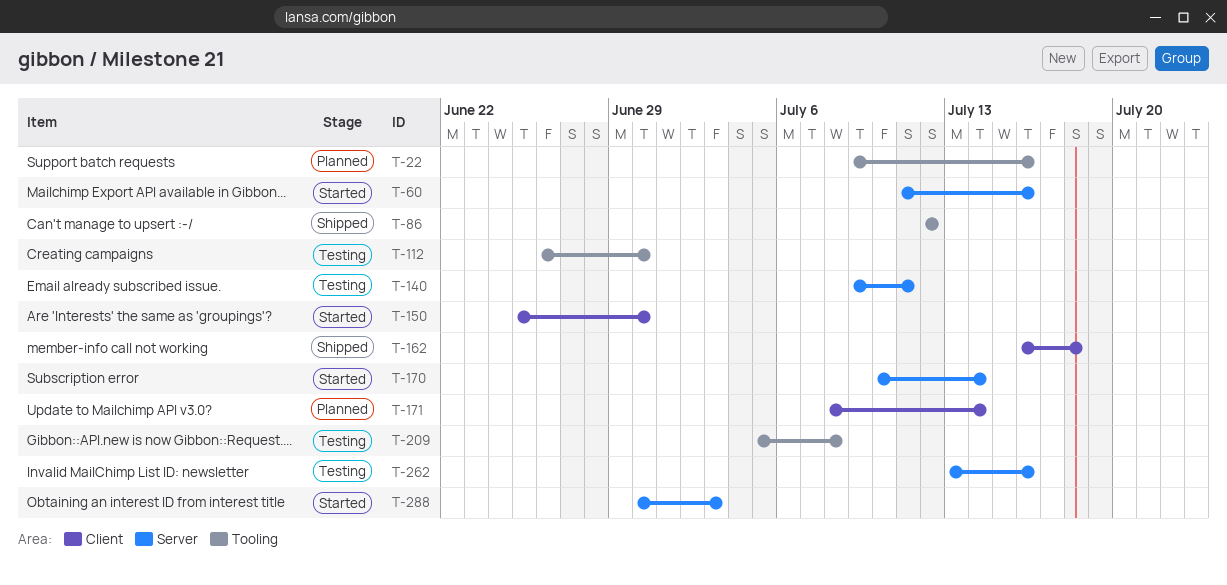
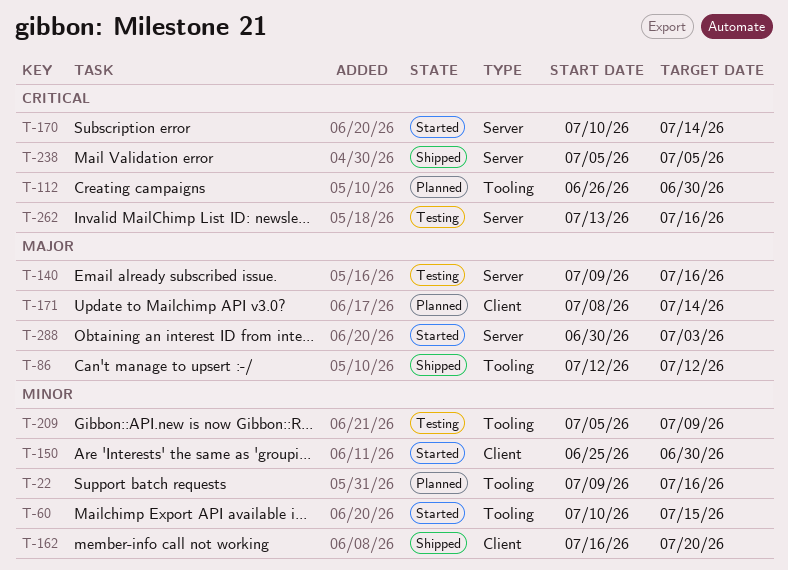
T-60, label: Server -> Tooling
T-60, start: Jul 11 -> Jul 10
T-60, due: Jul 16 -> Jul 15
T-112, status: Testing -> Planned
T-140, due: Jul 11 -> Jul 16
T-162, due: Jul 18 -> Jul 20
T-209, due: Jul 8 -> Jul 9
T-238: none -> present

